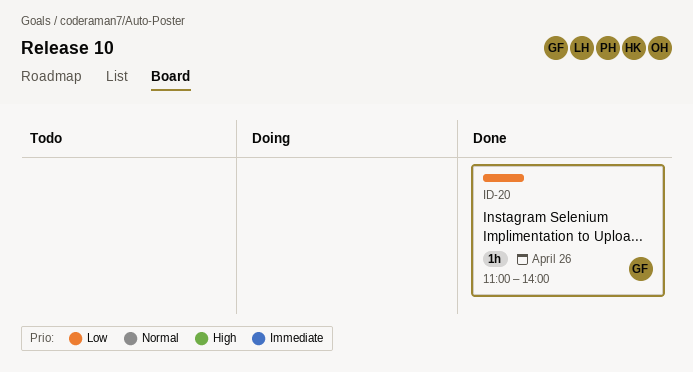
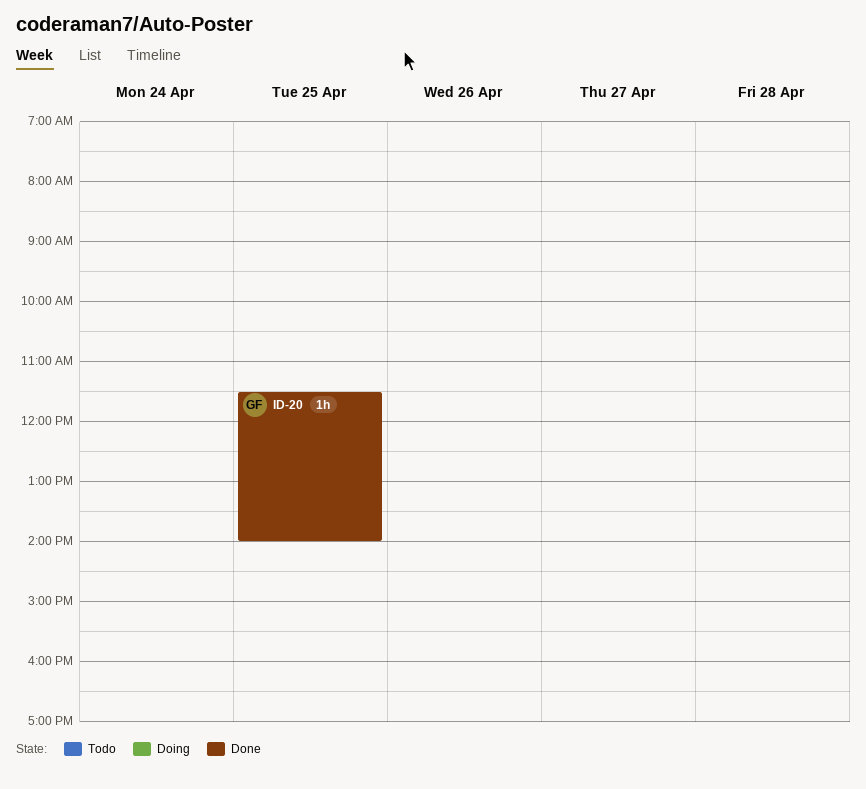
ID-20, day: Apr 26 -> Apr 25
ID-20, begins: 11:00 -> 11:30

